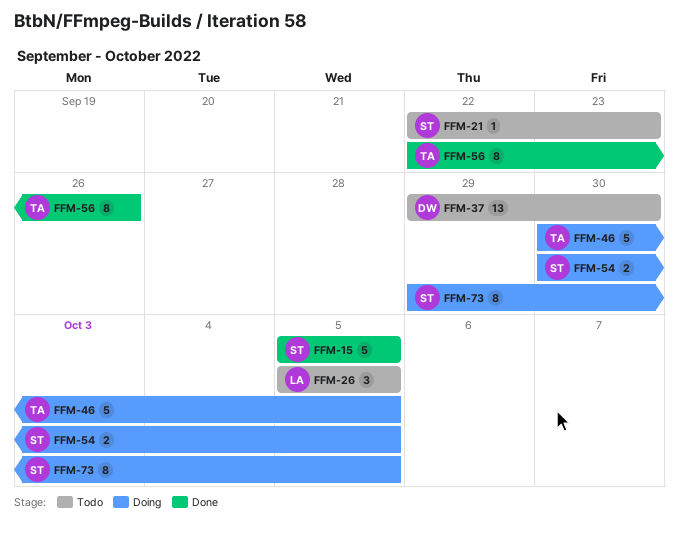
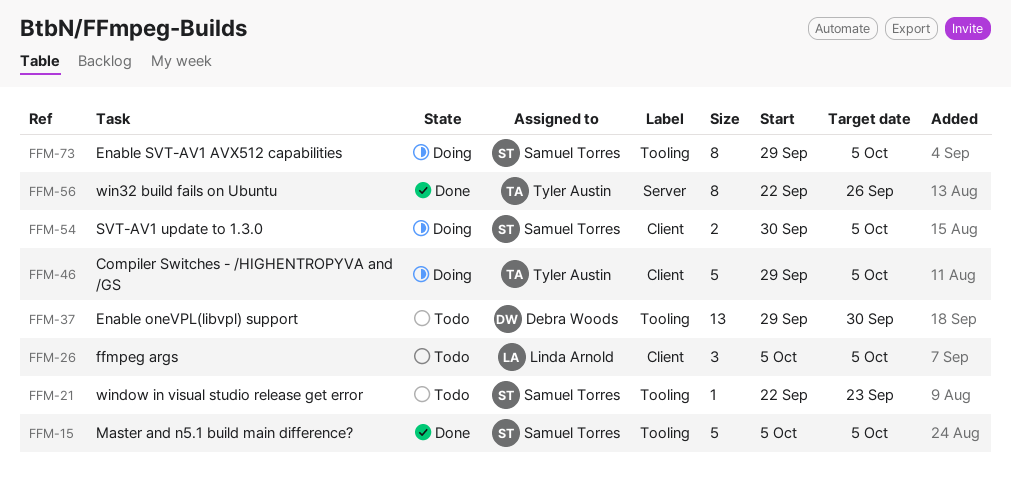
FFM-46, start: Sep 30 -> Sep 29

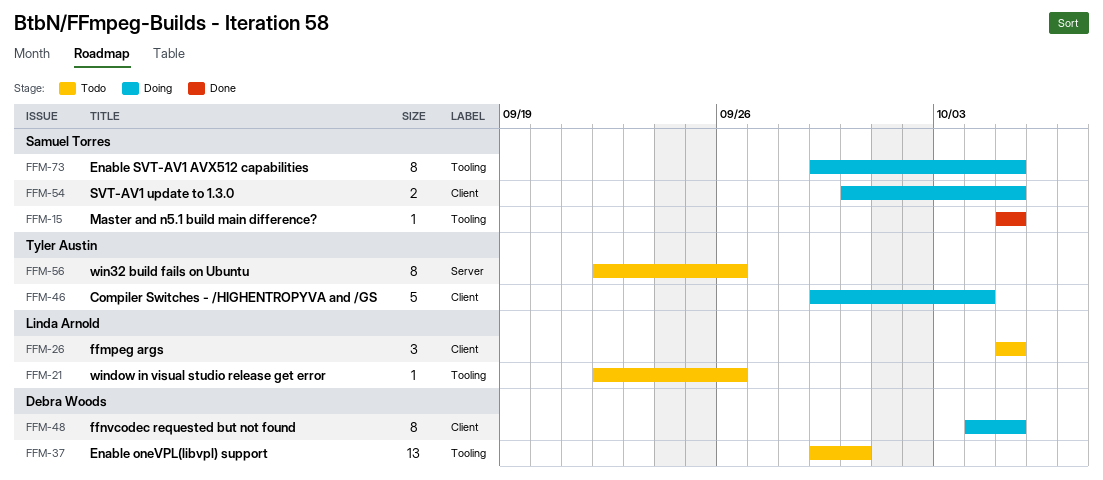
FFM-15, estimate: 5 -> 1
FFM-21, owner: Samuel Torres -> Linda Arnold
FFM-21, due: Sep 23 -> Sep 26
FFM-46, due: Oct 5 -> Oct 4
FFM-48: none -> present
FFM-56, status: Done -> Todo

